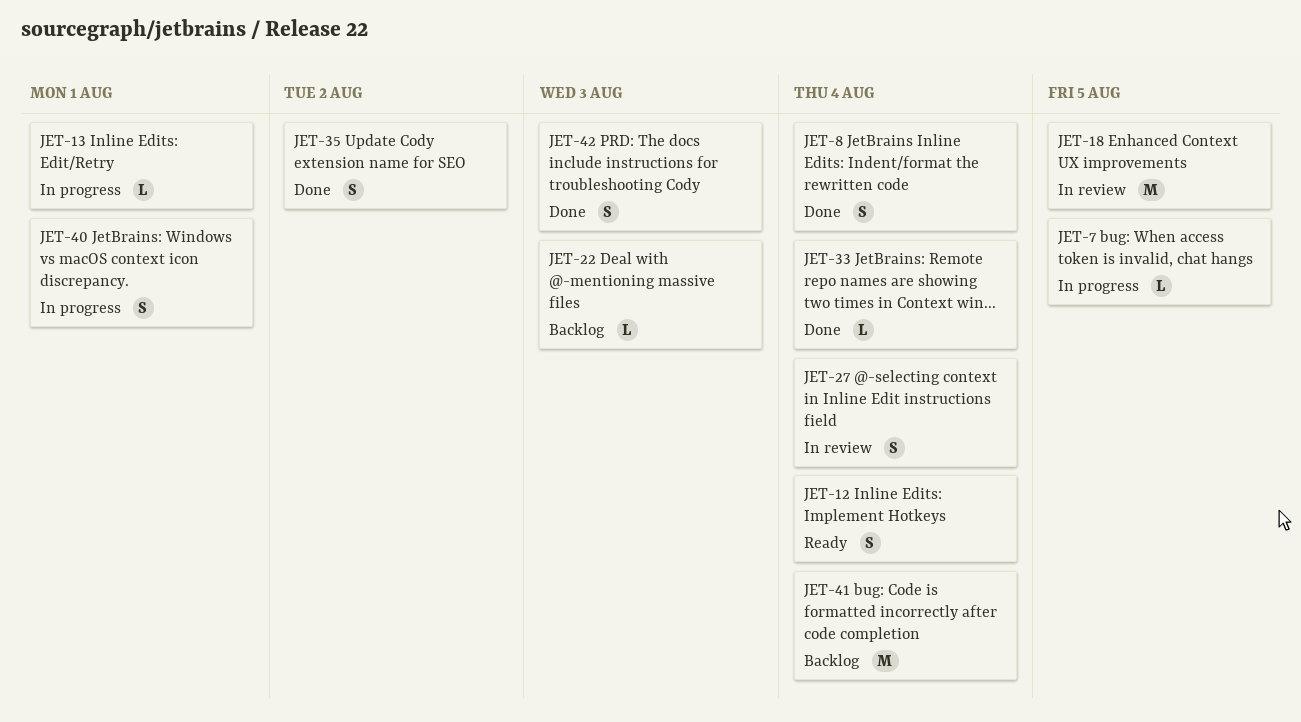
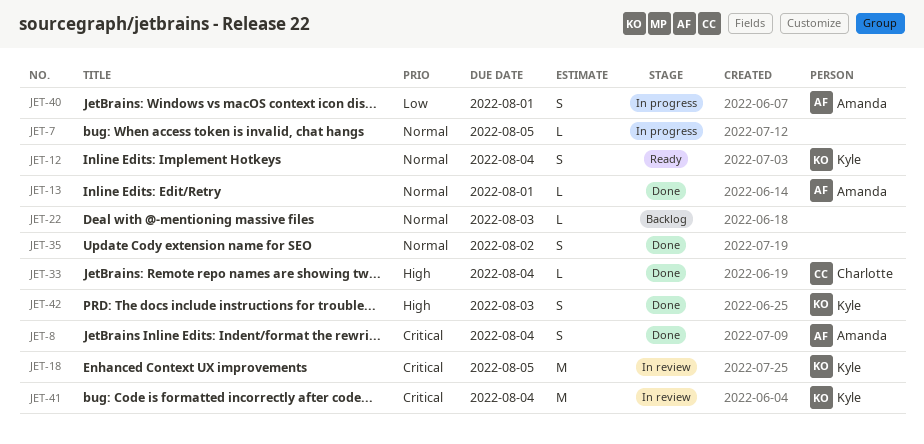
JET-13, status: In progress -> Done
JET-27: present -> none
JET-41, status: Backlog -> In review

